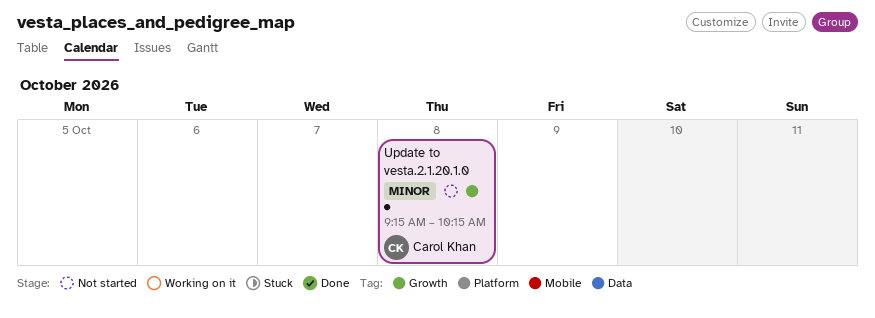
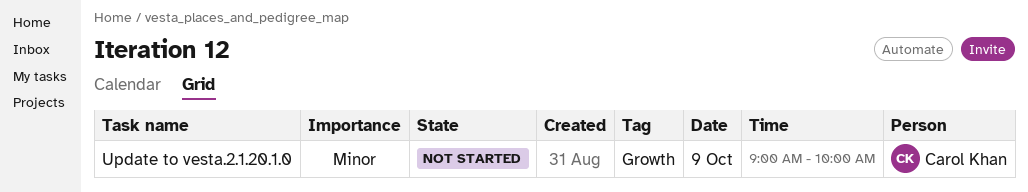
Update to vesta.2.1.20.1.0, day: Oct 8 -> Oct 9
Update to vesta.2.1.20.1.0, begins: 09:15 -> 09:00
Update to vesta.2.1.20.1.0, ends: 10:15 -> 10:00

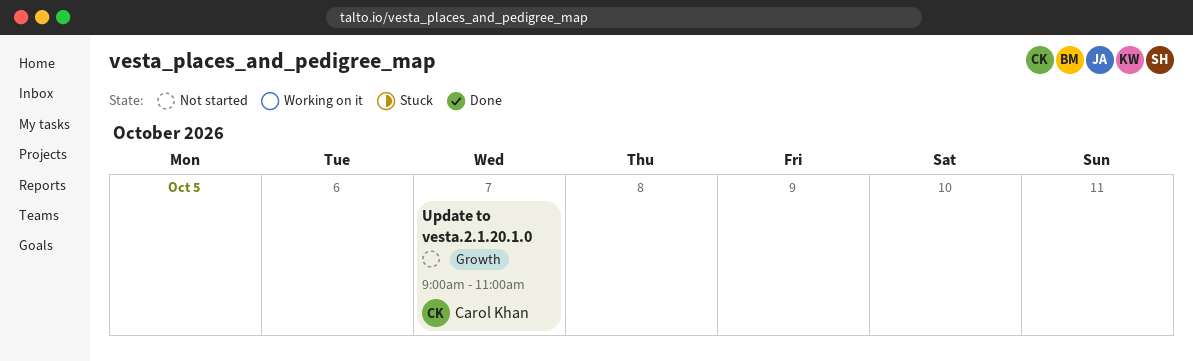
Update to vesta.2.1.20.1.0, day: Oct 9 -> Oct 7
Update to vesta.2.1.20.1.0, ends: 10:00 -> 11:00

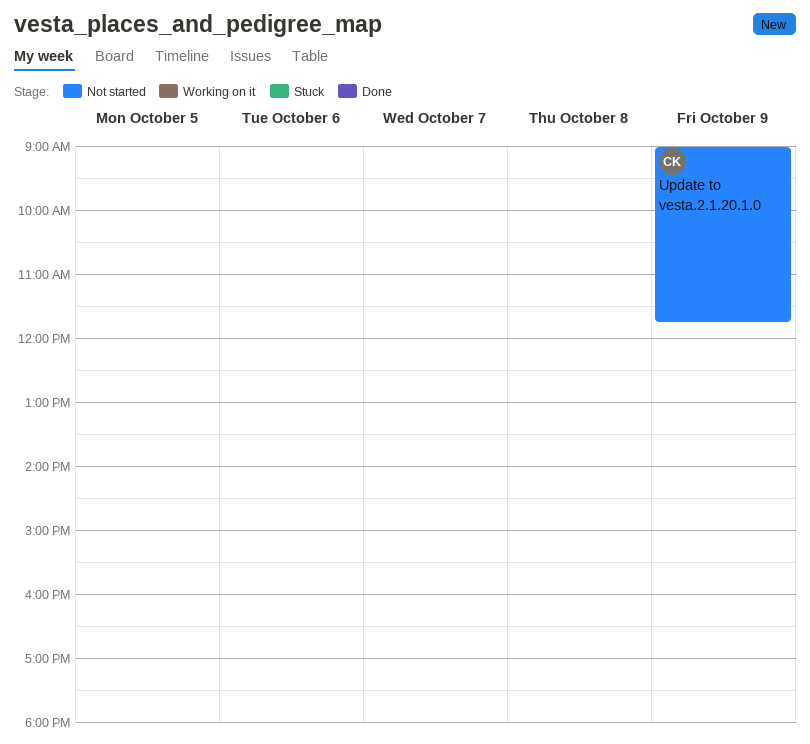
Update to vesta.2.1.20.1.0, day: Oct 7 -> Oct 9
Update to vesta.2.1.20.1.0, ends: 11:00 -> 11:45

